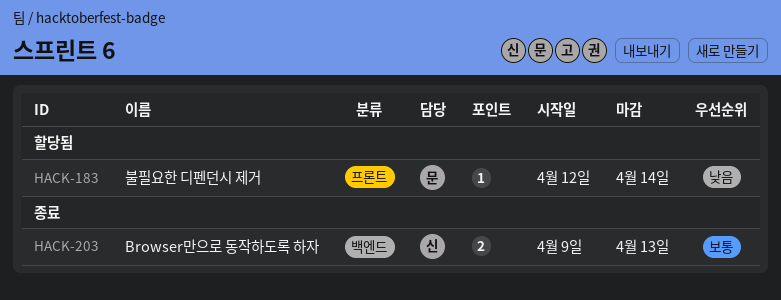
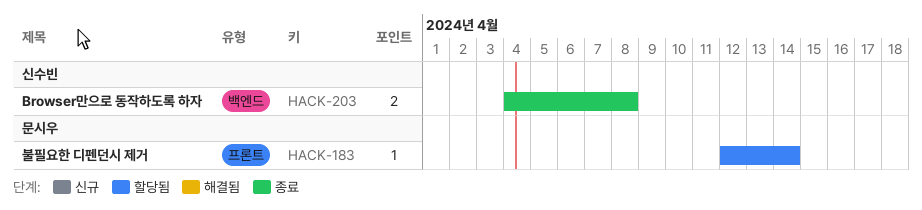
HACK-203, start: Apr 9 -> Apr 4
HACK-203, due: Apr 13 -> Apr 8

